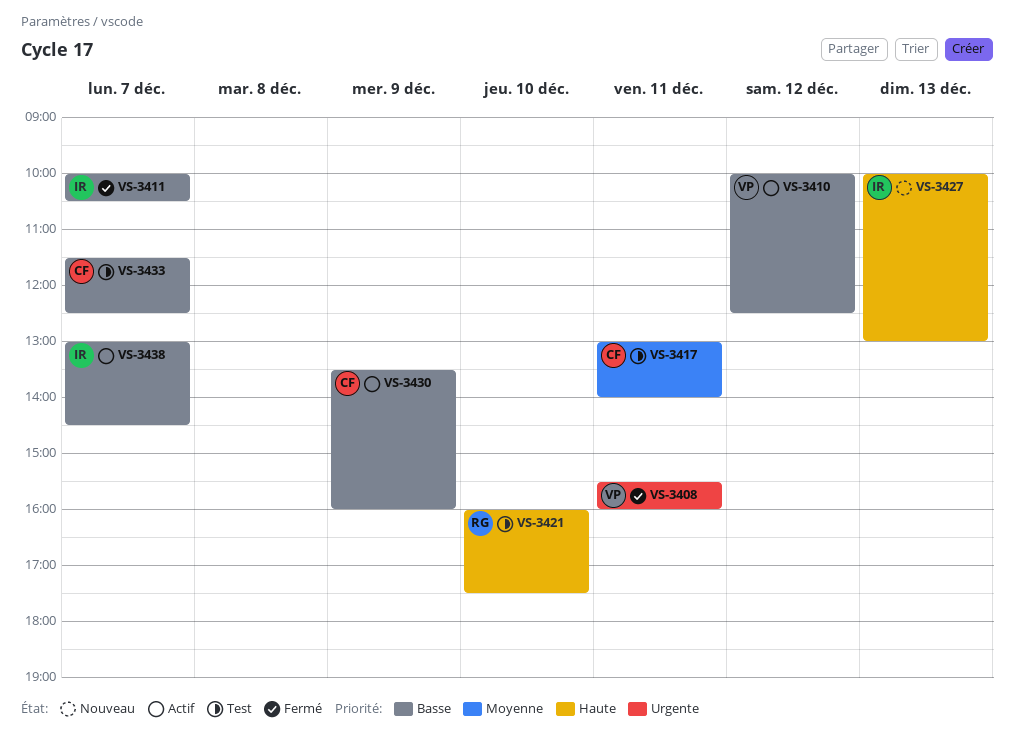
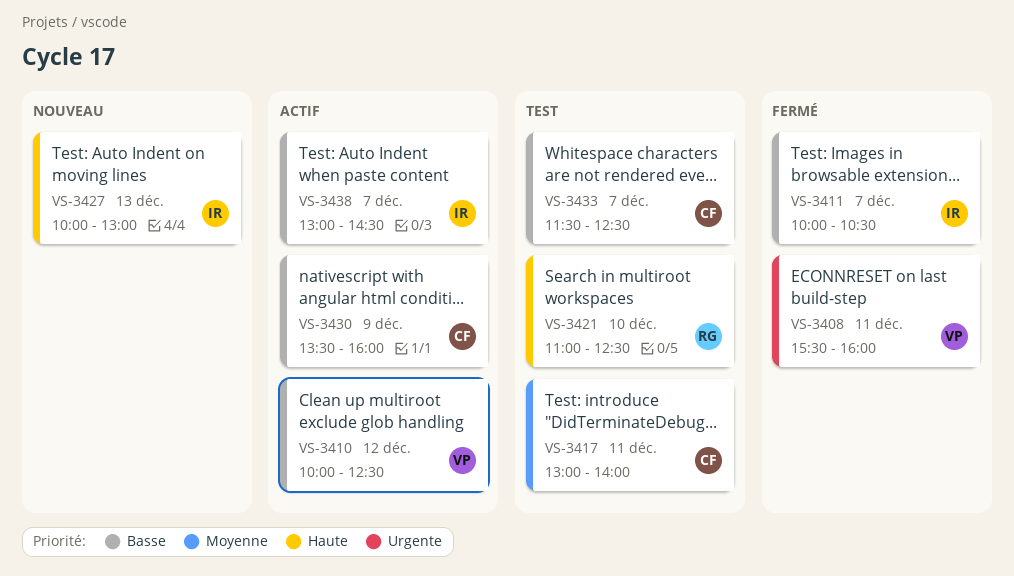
VS-3421, begins: 16:00 -> 11:00
VS-3421, ends: 17:30 -> 12:30

